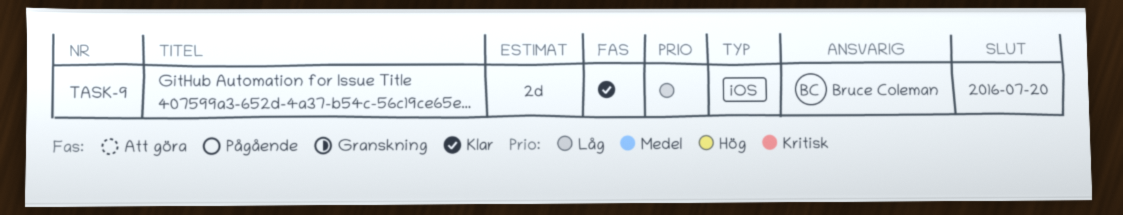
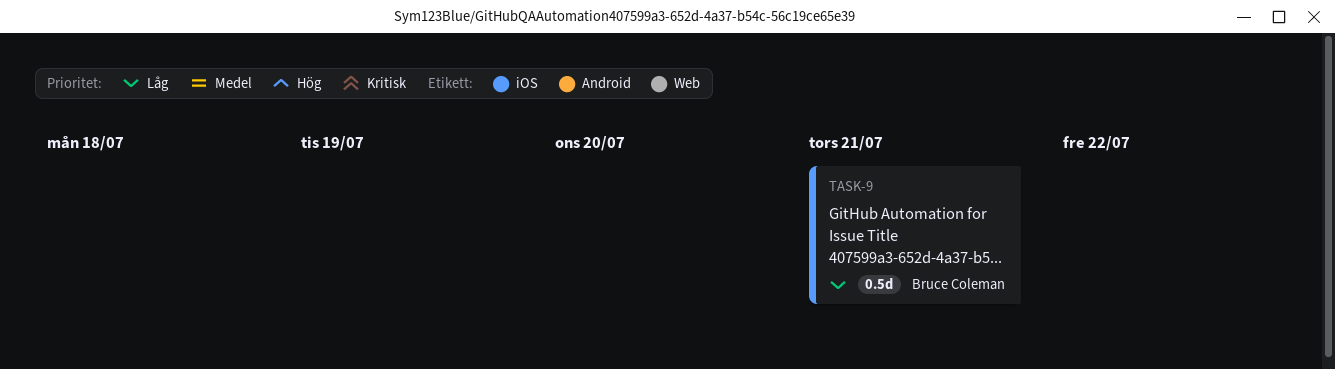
TASK-9, estimate: 2d -> 0.5d
TASK-9, due: Jul 20 -> Jul 21

